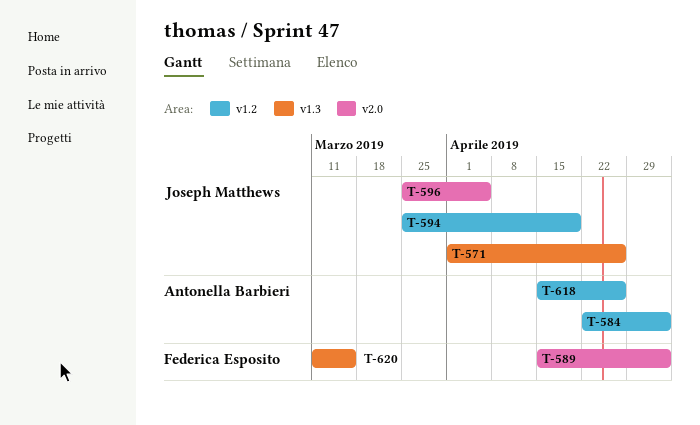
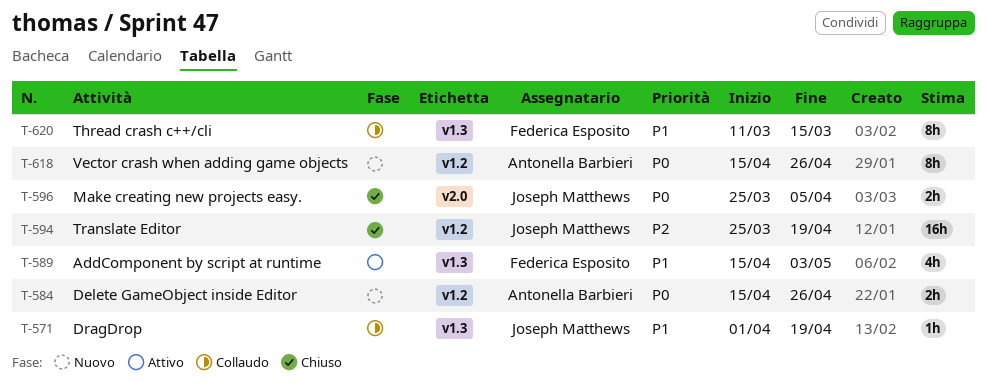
T-571, due: Apr 26 -> Apr 19
T-584, start: Apr 22 -> Apr 15
T-584, due: May 3 -> Apr 26
T-589, label: v2.0 -> v1.3

